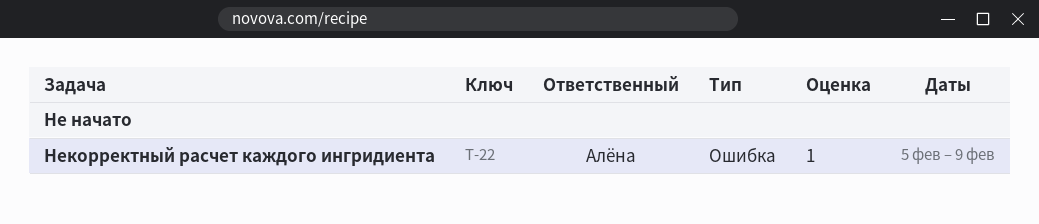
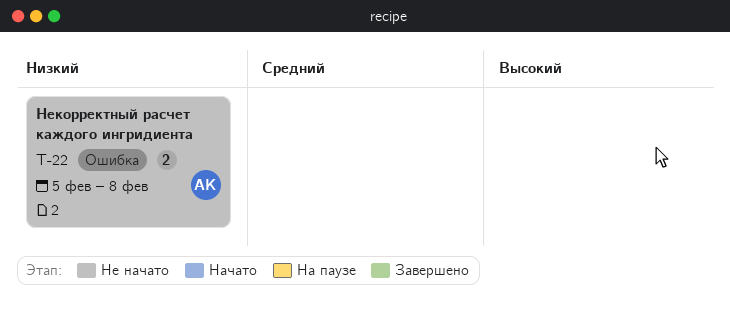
T-22, estimate: 1 -> 2
T-22, due: Feb 9 -> Feb 8

